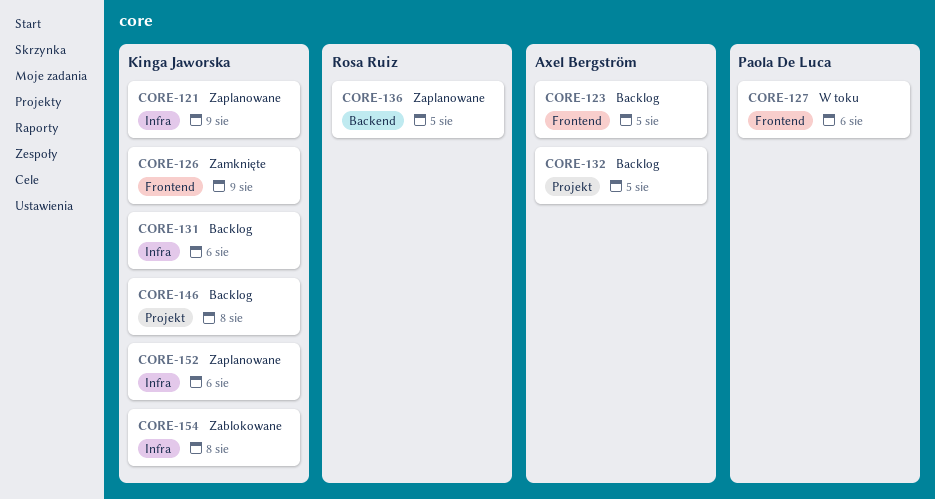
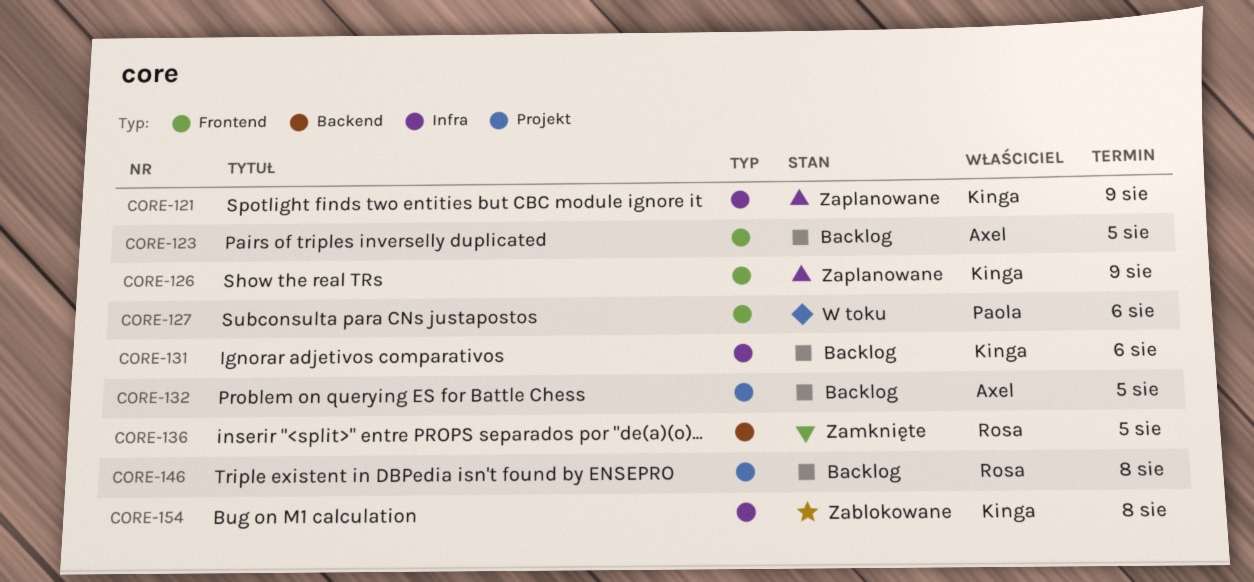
CORE-126, status: Zamknięte -> Zaplanowane
CORE-136, status: Zaplanowane -> Zamknięte
CORE-146, owner: Kinga Jaworska -> Rosa Ruiz
CORE-152: present -> none

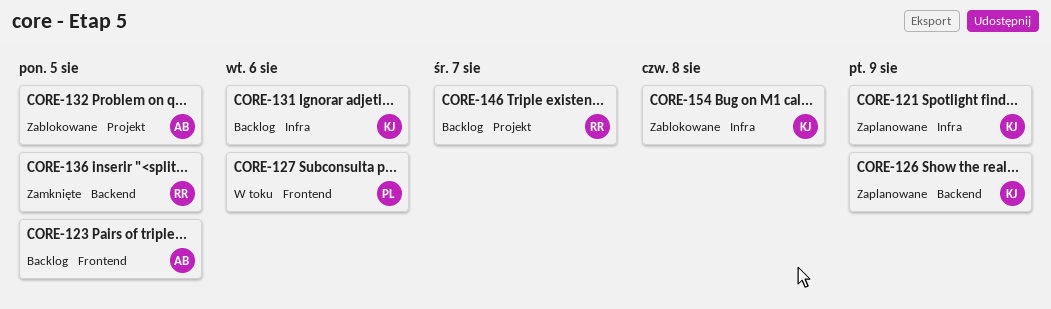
CORE-126, label: Frontend -> Backend
CORE-132, status: Backlog -> Zablokowane
CORE-146, due: Aug 8 -> Aug 7

